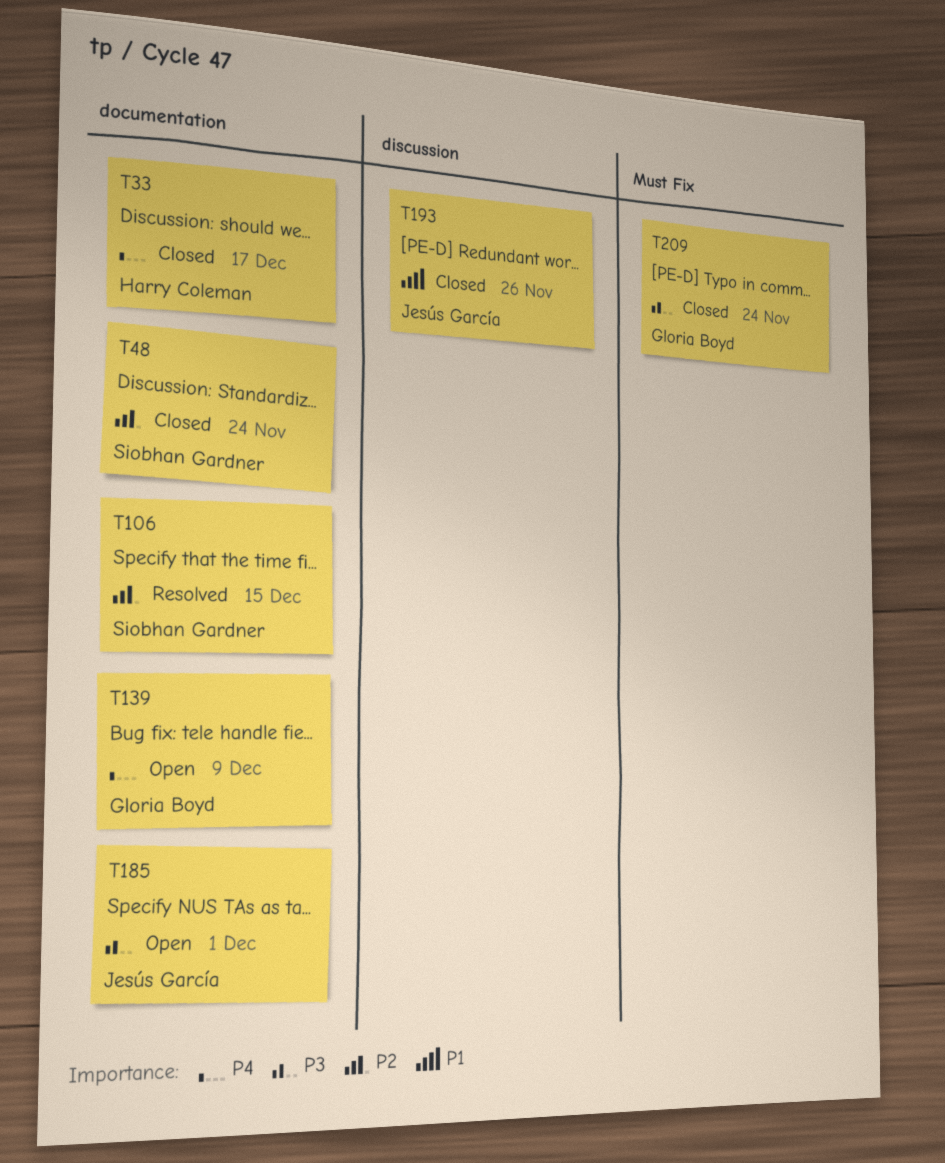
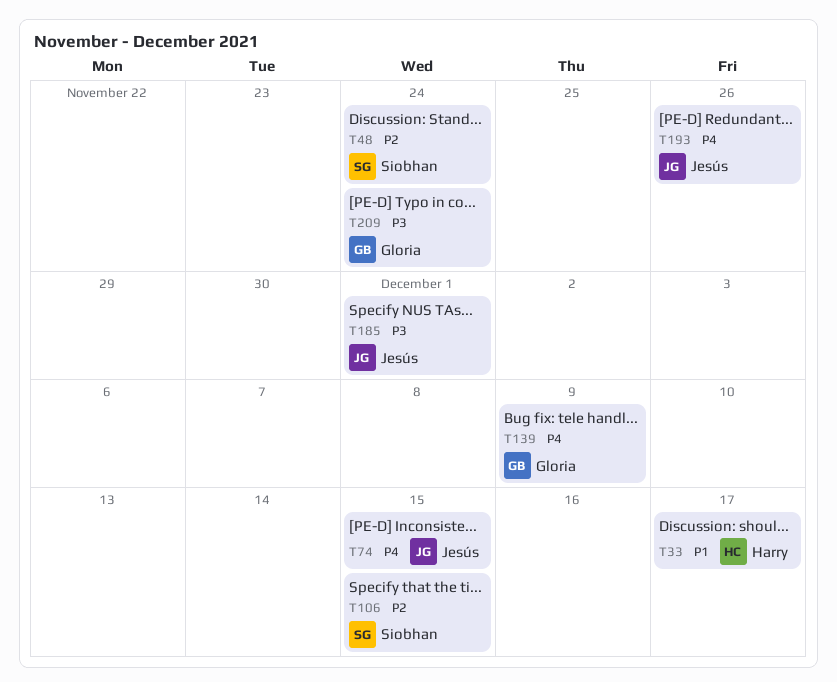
T33, priority: P4 -> P1
T74: none -> present
T193, priority: P1 -> P4

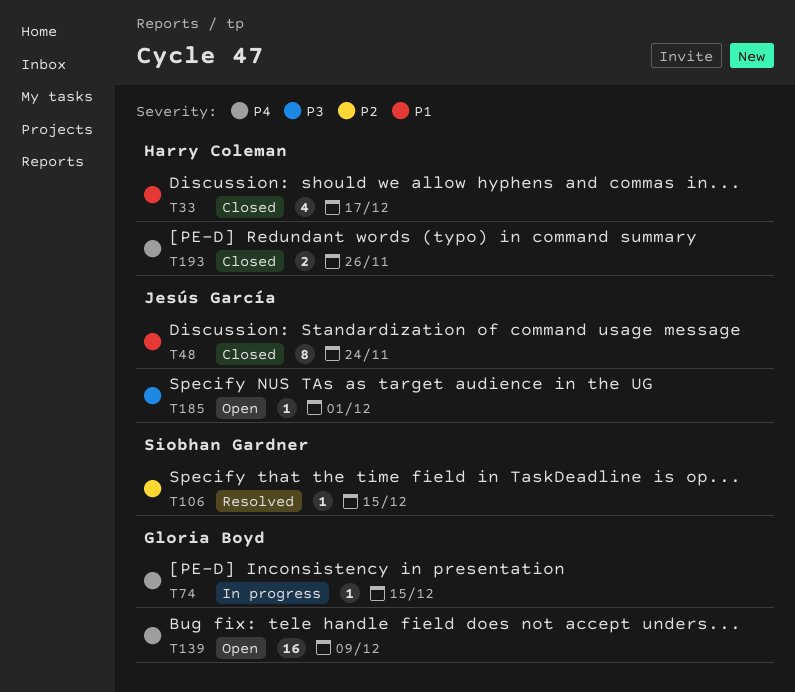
T48, owner: Siobhan Gardner -> Jesús García
T48, priority: P2 -> P1
T74, owner: Jesús García -> Gloria Boyd
T193, owner: Jesús García -> Harry Coleman
T209: present -> none

